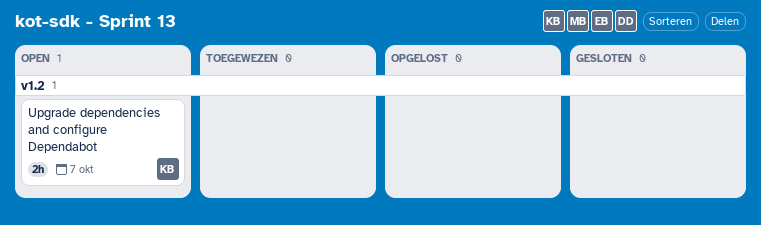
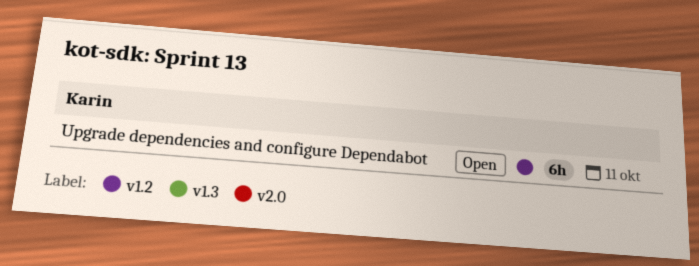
Upgrade dependencies and configure Dependabot, estimate: 2h -> 6h
Upgrade dependencies and configure Dependabot, due: Oct 7 -> Oct 11

